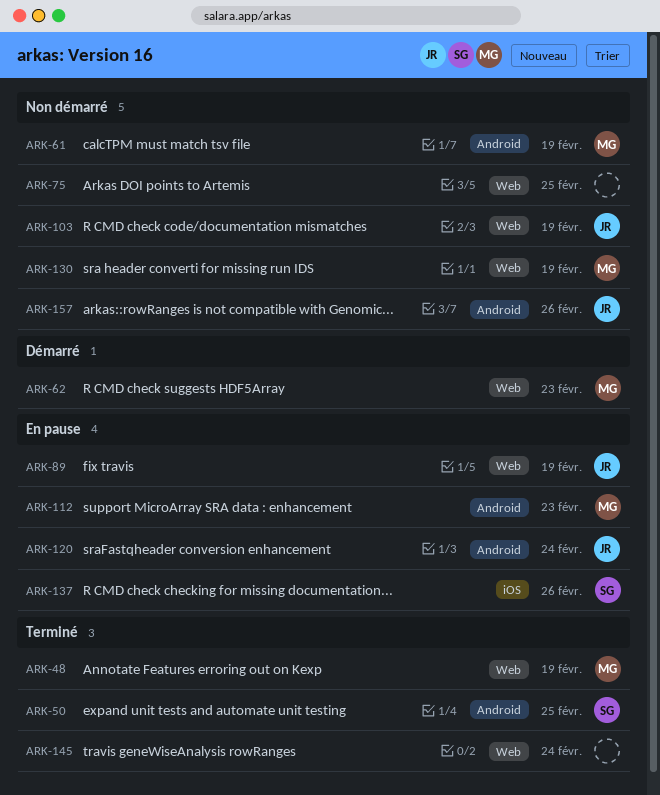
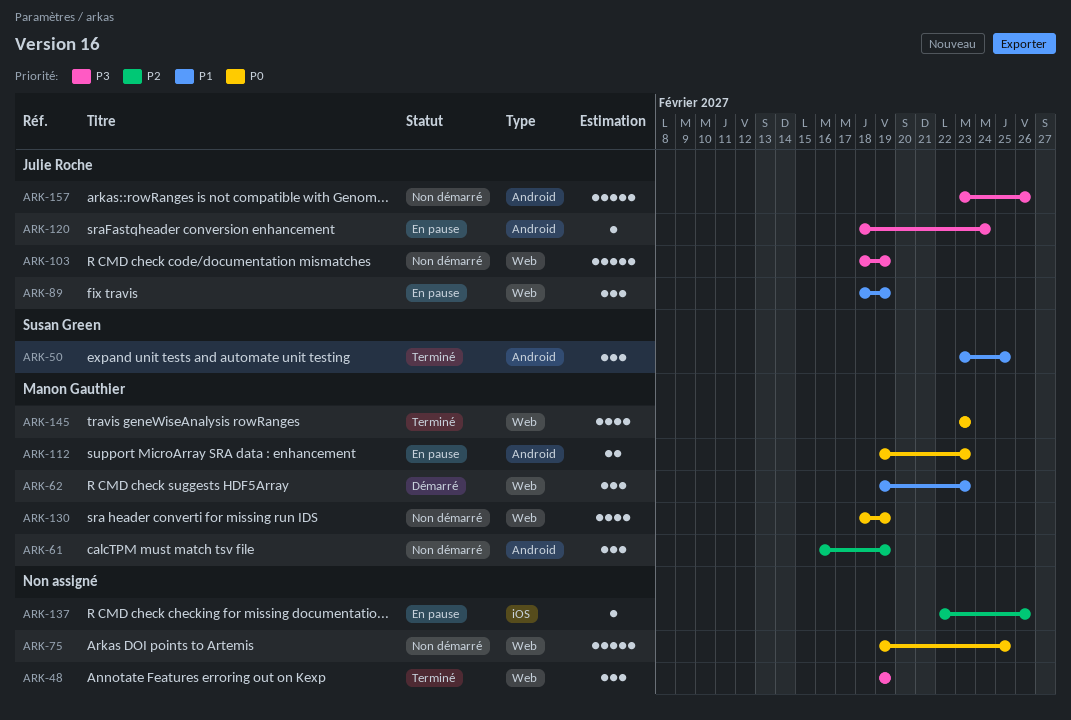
ARK-48, owner: Manon Gauthier -> none
ARK-137, owner: Susan Green -> none
ARK-145, owner: none -> Manon Gauthier
ARK-145, due: Feb 24 -> Feb 23

